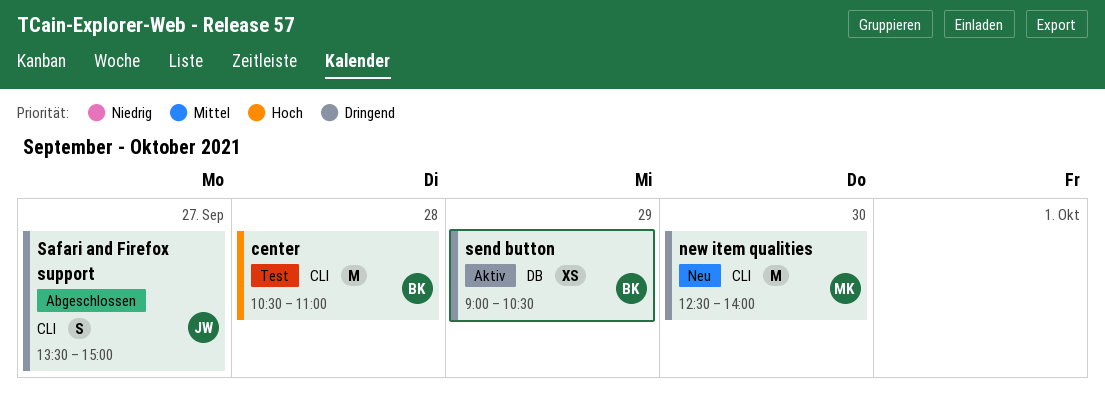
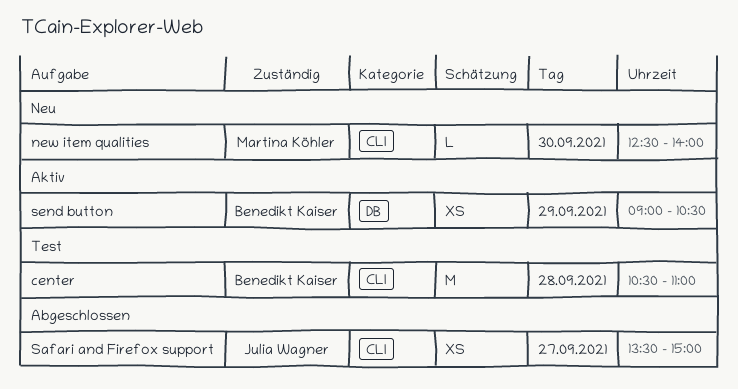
new item qualities, estimate: M -> L
Safari and Firefox support, estimate: S -> XS

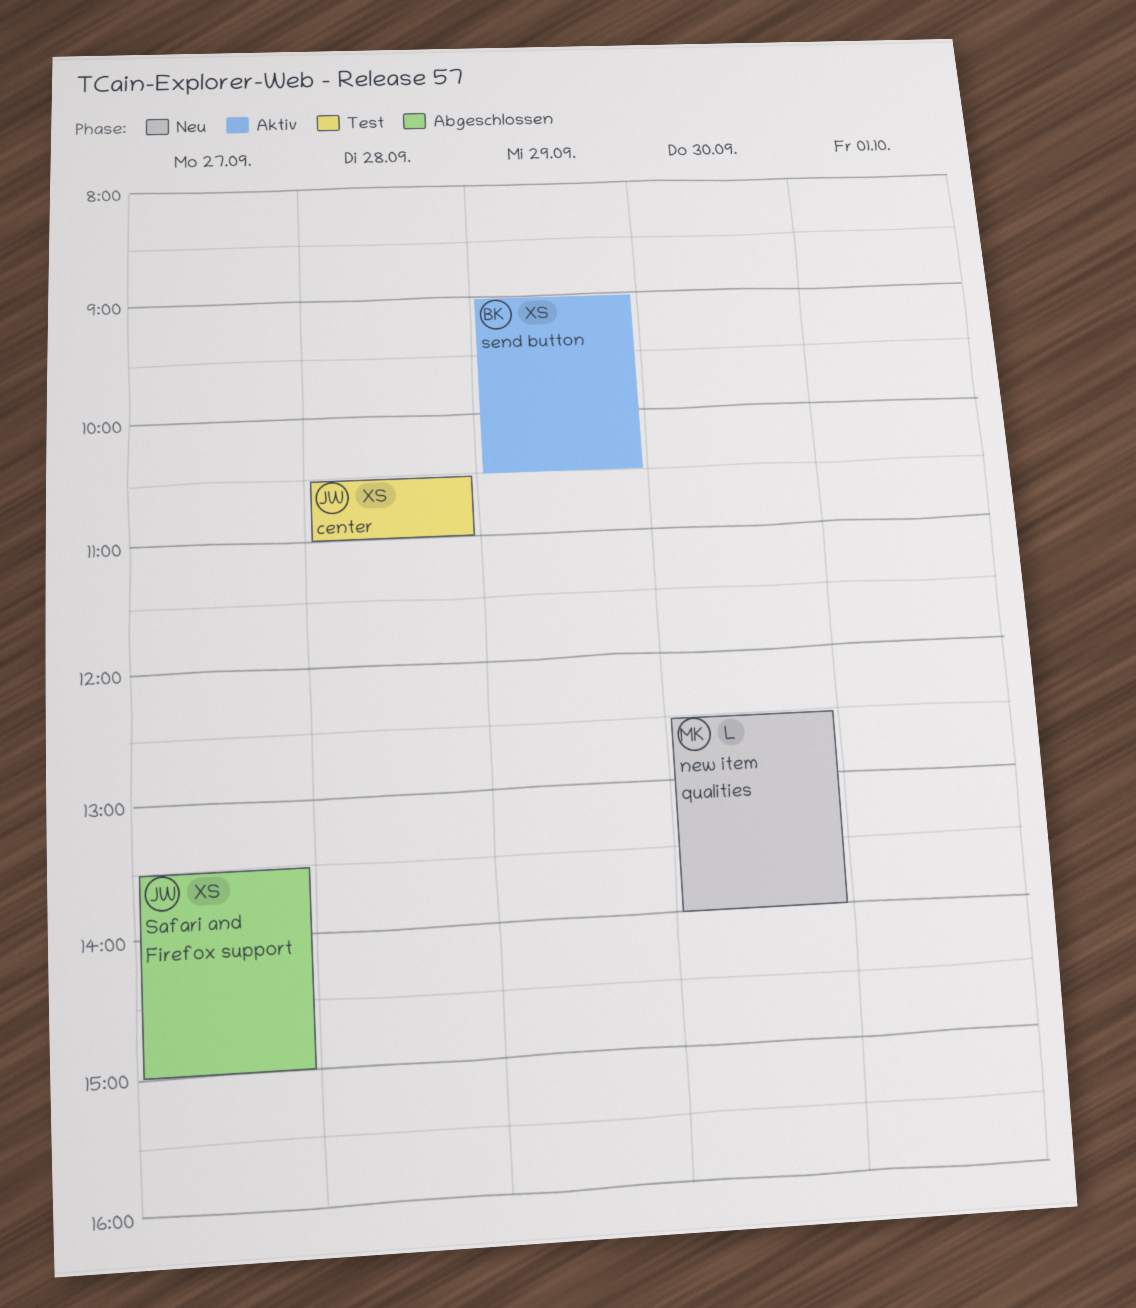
center, owner: Benedikt Kaiser -> Julia Wagner
center, estimate: M -> XS

